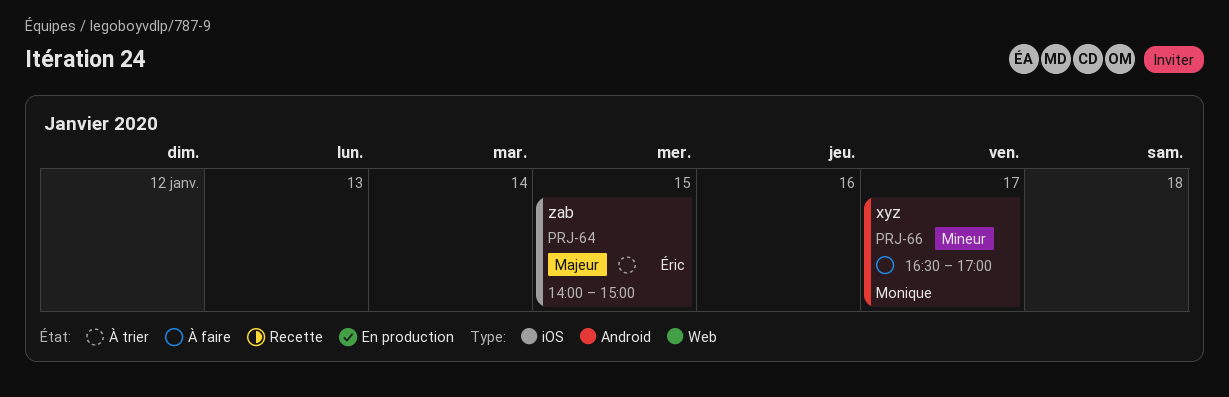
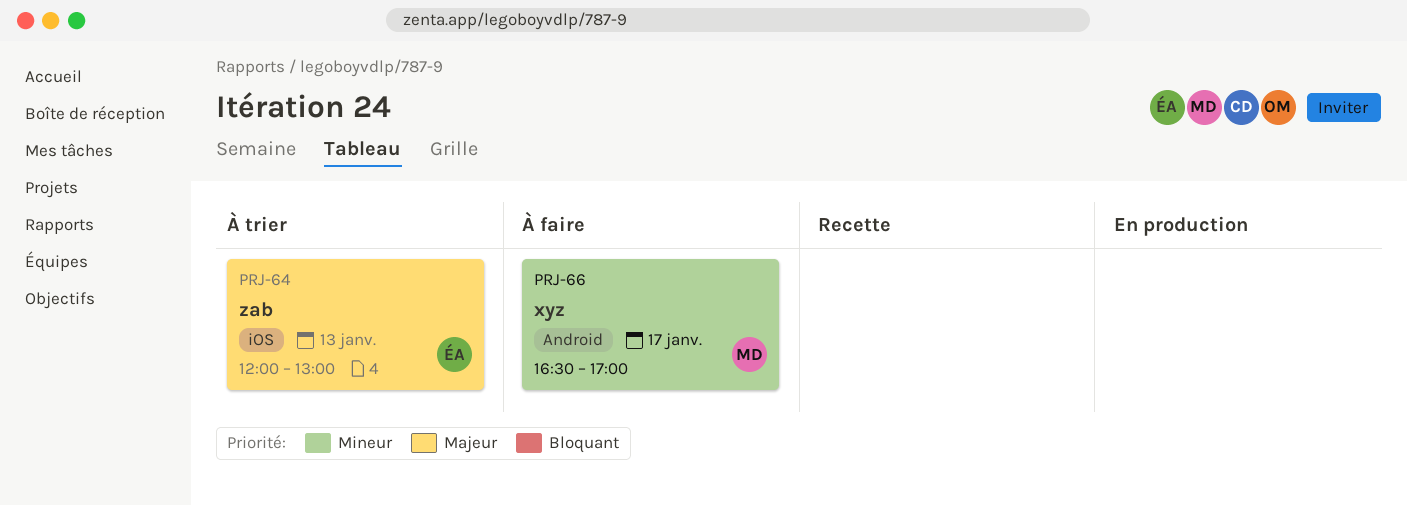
PRJ-64, day: Jan 15 -> Jan 13
PRJ-64, begins: 14:00 -> 12:00
PRJ-64, ends: 15:00 -> 13:00

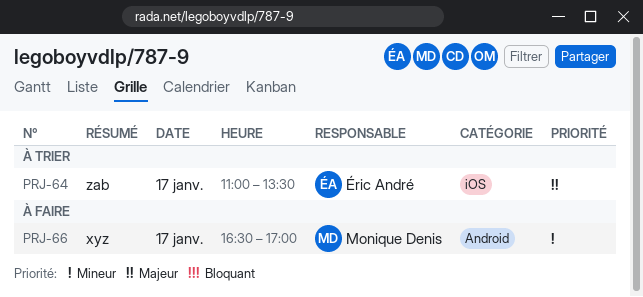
PRJ-64, day: Jan 13 -> Jan 17
PRJ-64, begins: 12:00 -> 11:00
PRJ-64, ends: 13:00 -> 13:30

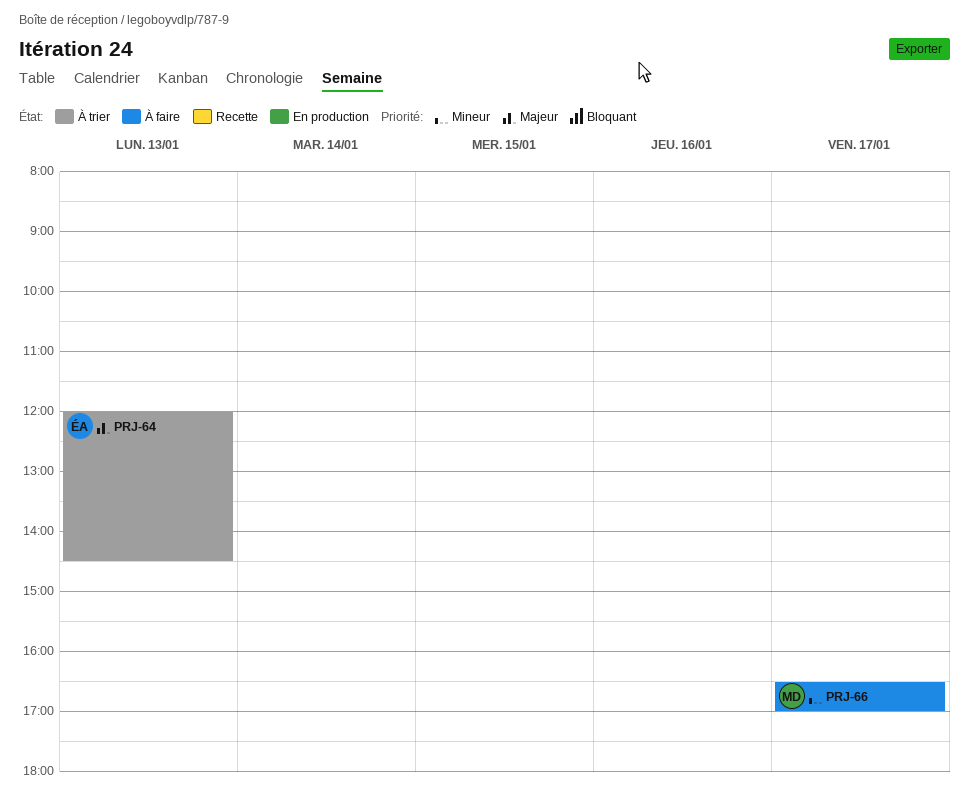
PRJ-64, day: Jan 17 -> Jan 13
PRJ-64, begins: 11:00 -> 12:00
PRJ-64, ends: 13:30 -> 14:30

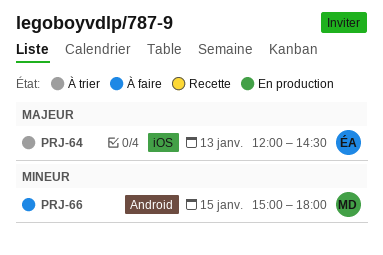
PRJ-66, day: Jan 17 -> Jan 15
PRJ-66, begins: 16:30 -> 15:00
PRJ-66, ends: 17:00 -> 18:00

